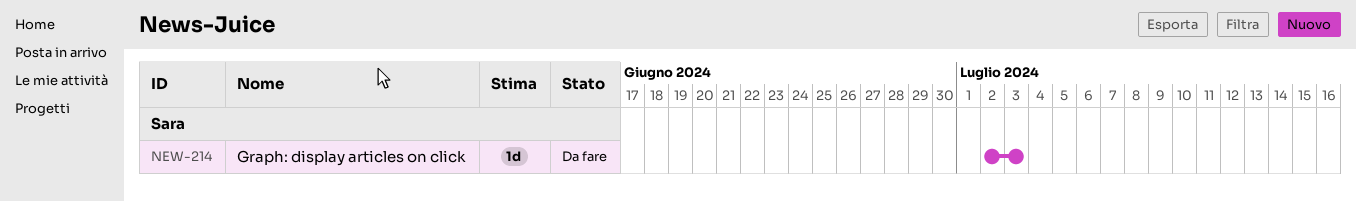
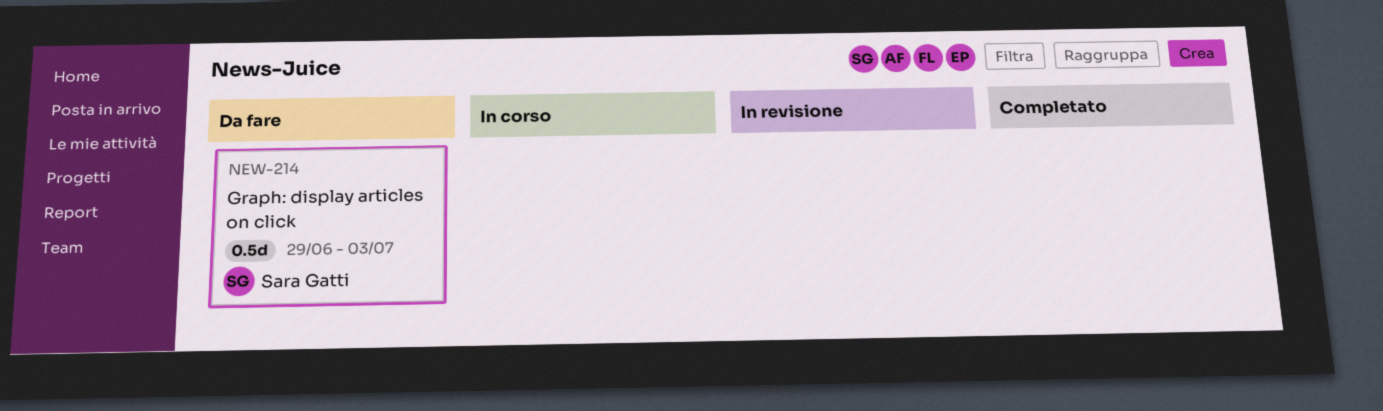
NEW-214, estimate: 1d -> 0.5d
NEW-214, start: Jul 2 -> Jun 29

